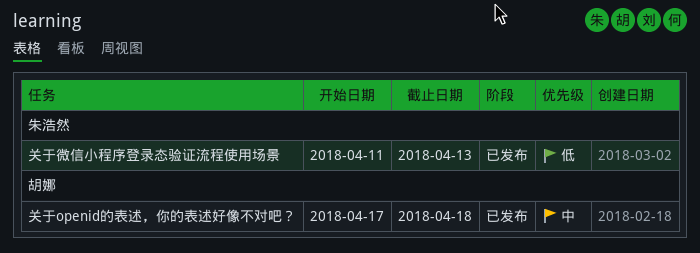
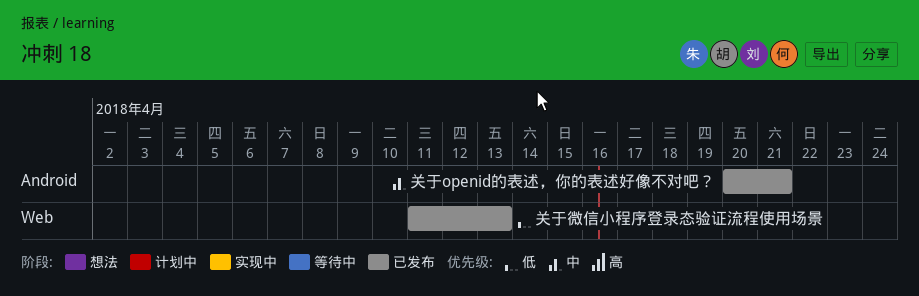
关于openid的表述，你的表述好像不对吧？, start: Apr 17 -> Apr 20
关于openid的表述，你的表述好像不对吧？, due: Apr 18 -> Apr 21

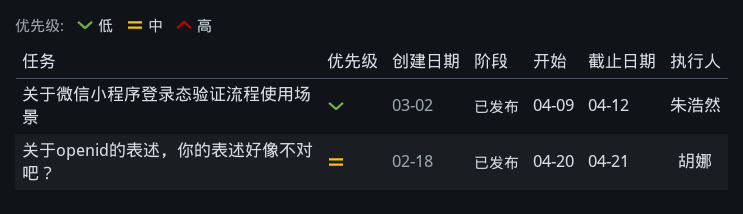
关于微信小程序登录态验证流程使用场景, start: Apr 11 -> Apr 9
关于微信小程序登录态验证流程使用场景, due: Apr 13 -> Apr 12

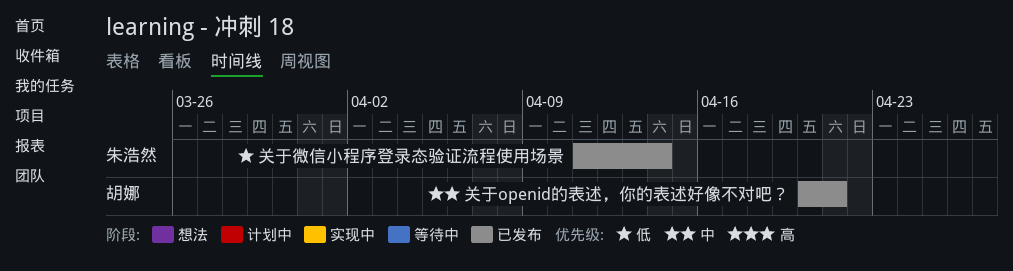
关于微信小程序登录态验证流程使用场景, start: Apr 9 -> Apr 11
关于微信小程序登录态验证流程使用场景, due: Apr 12 -> Apr 14

